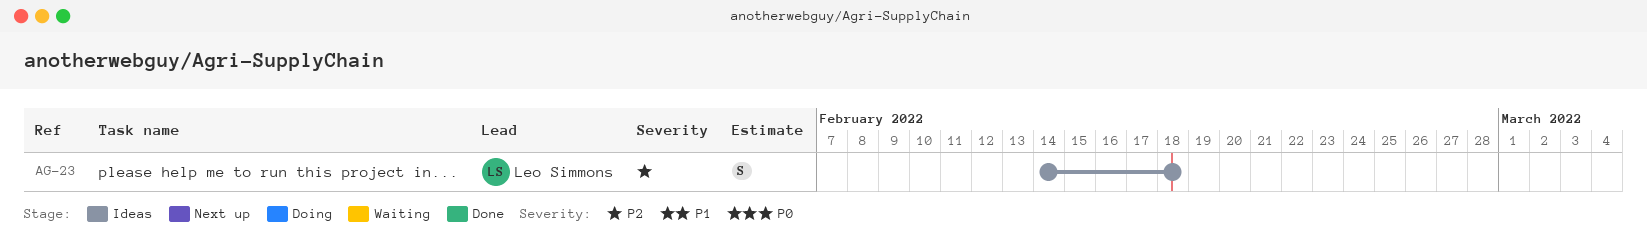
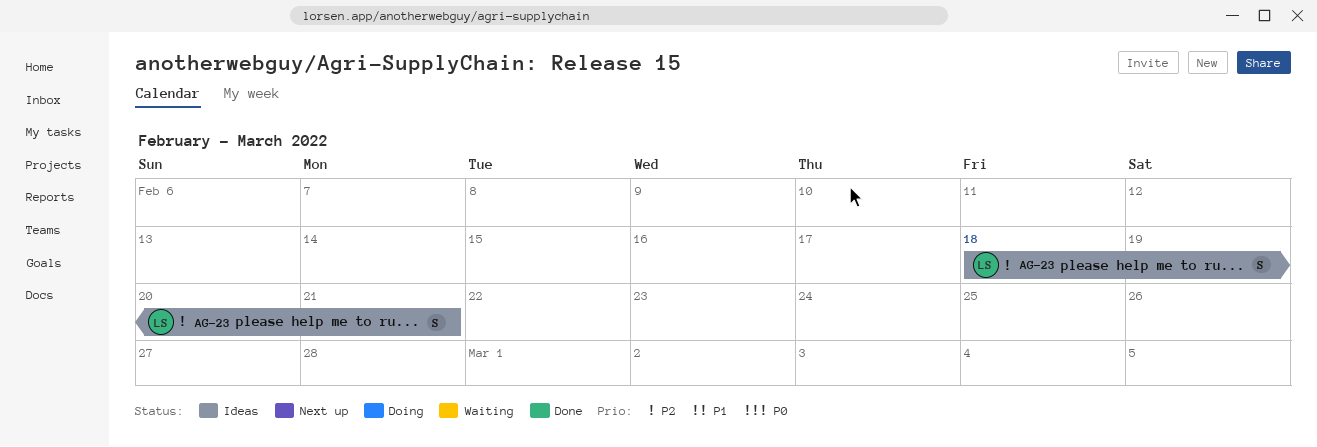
AG-23, start: Feb 14 -> Feb 18
AG-23, due: Feb 18 -> Feb 21

